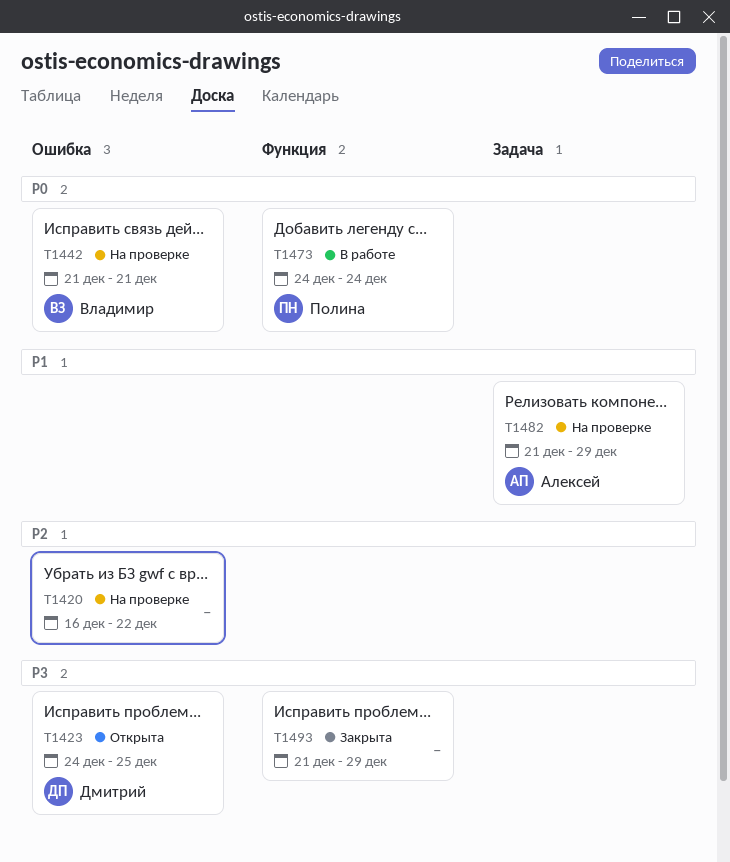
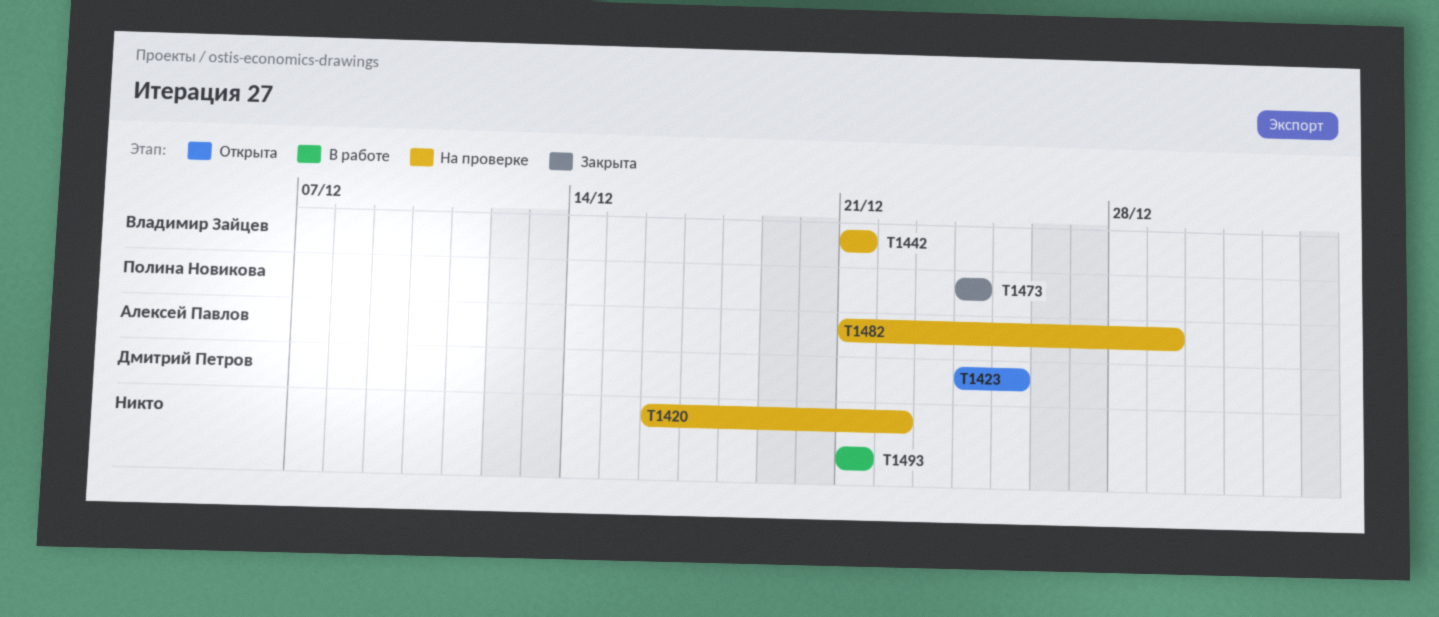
T1473, status: В работе -> Закрыта
T1493, status: Закрыта -> В работе
T1493, due: Dec 29 -> Dec 21

